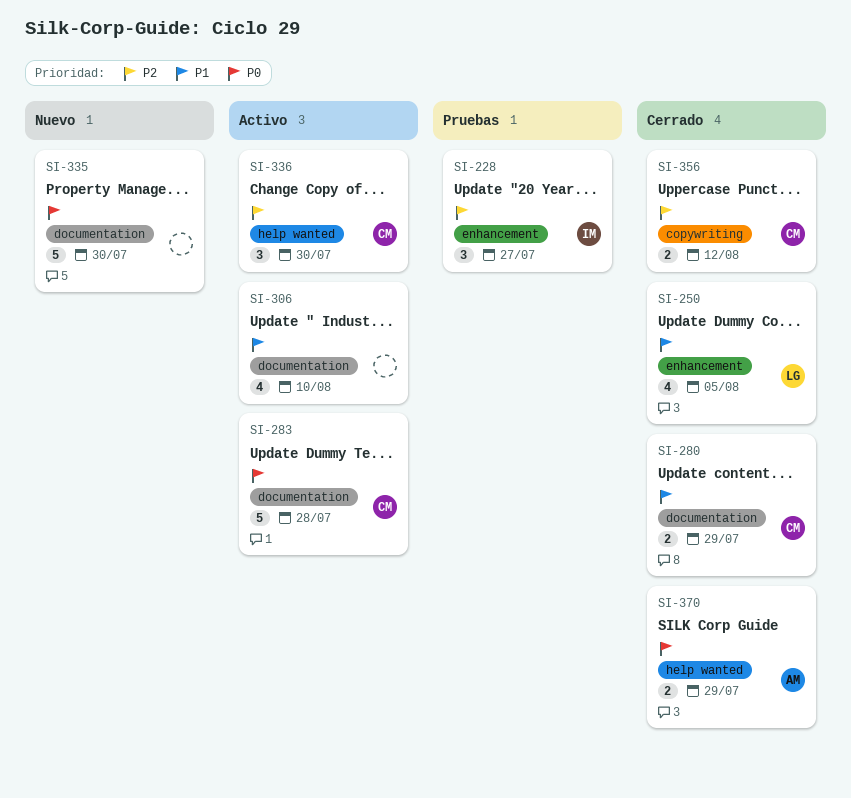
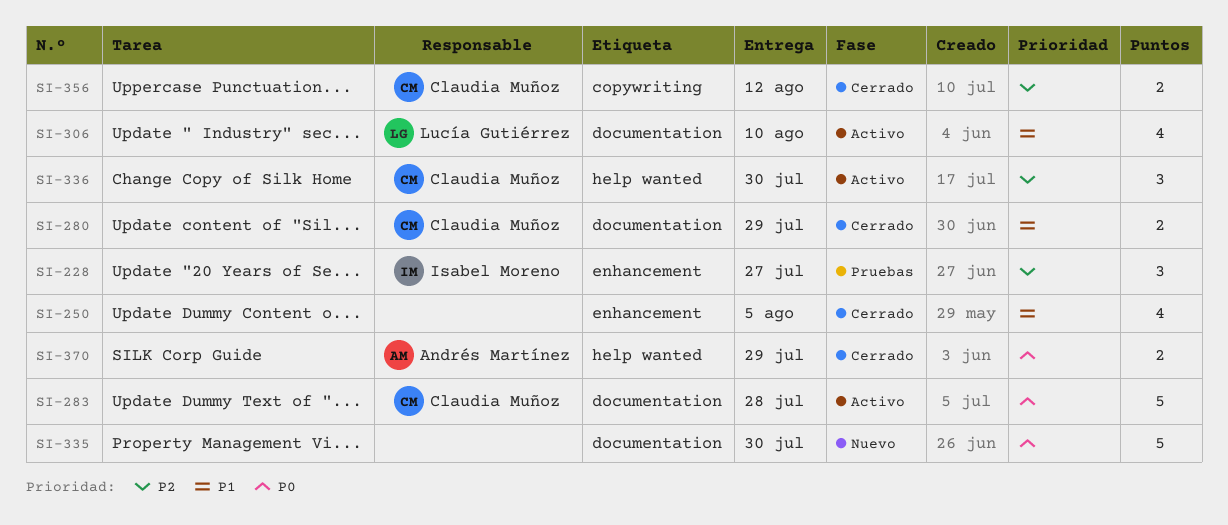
SI-250, owner: Lucía Gutiérrez -> none
SI-306, owner: none -> Lucía Gutiérrez

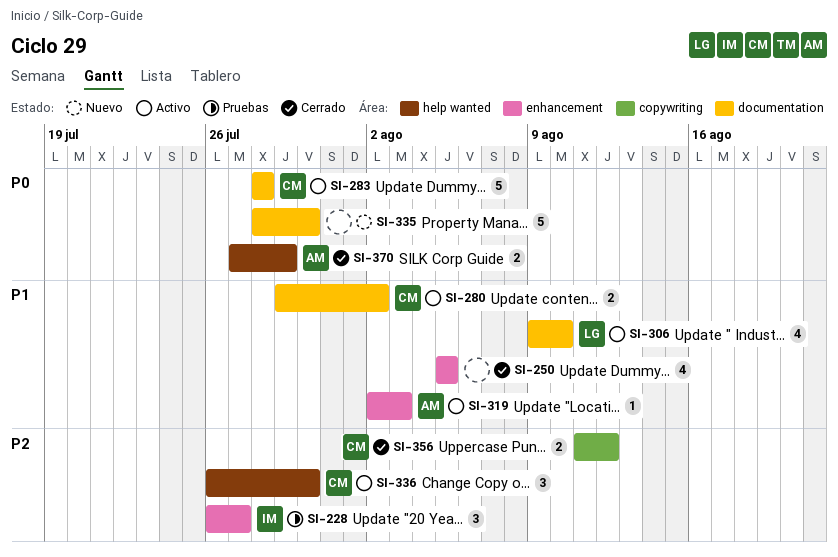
SI-280, status: Cerrado -> Activo
SI-280, due: Jul 29 -> Aug 2
SI-319: none -> present

